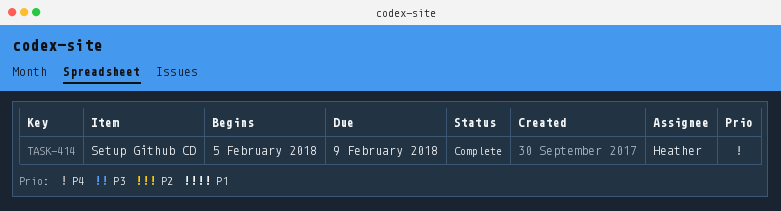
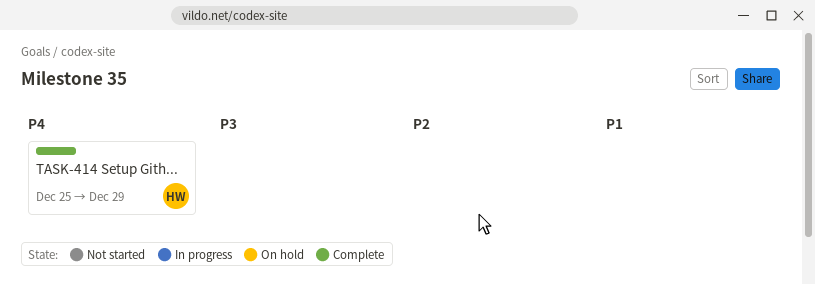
TASK-414, start: Feb 5 -> Dec 25
TASK-414, due: Feb 9 -> Dec 29

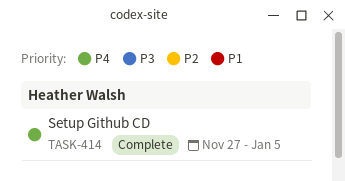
TASK-414, start: Dec 25 -> Nov 27
TASK-414, due: Dec 29 -> Jan 5

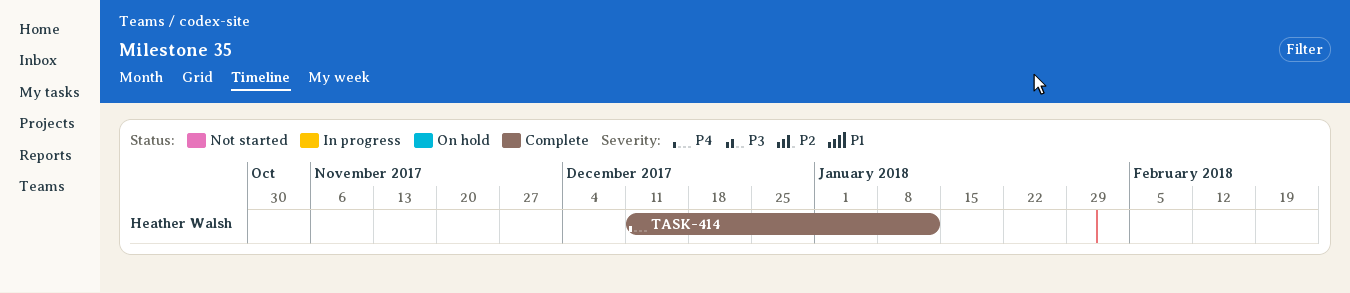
TASK-414, start: Nov 27 -> Dec 11
TASK-414, due: Jan 5 -> Jan 12

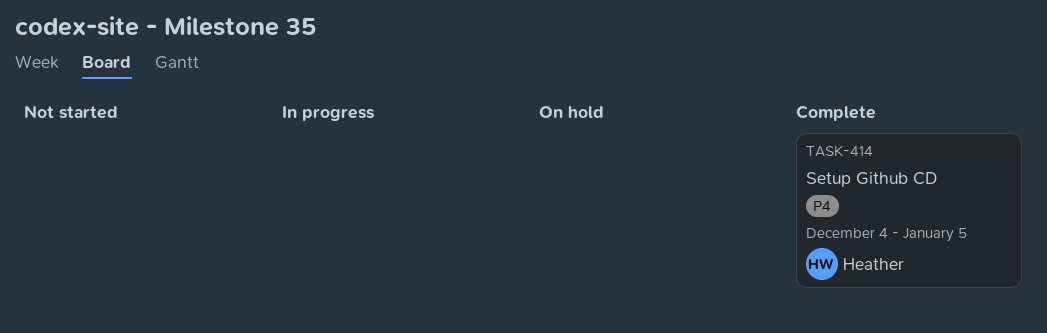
TASK-414, start: Dec 11 -> Dec 4
TASK-414, due: Jan 12 -> Jan 5

